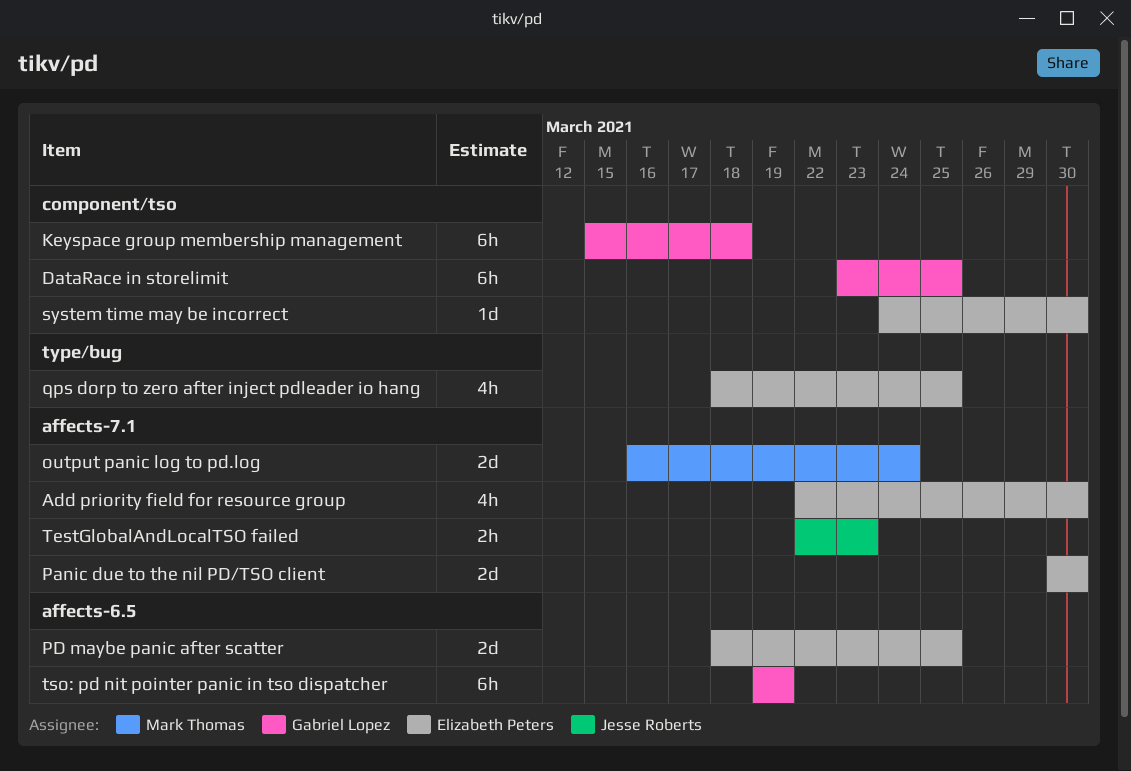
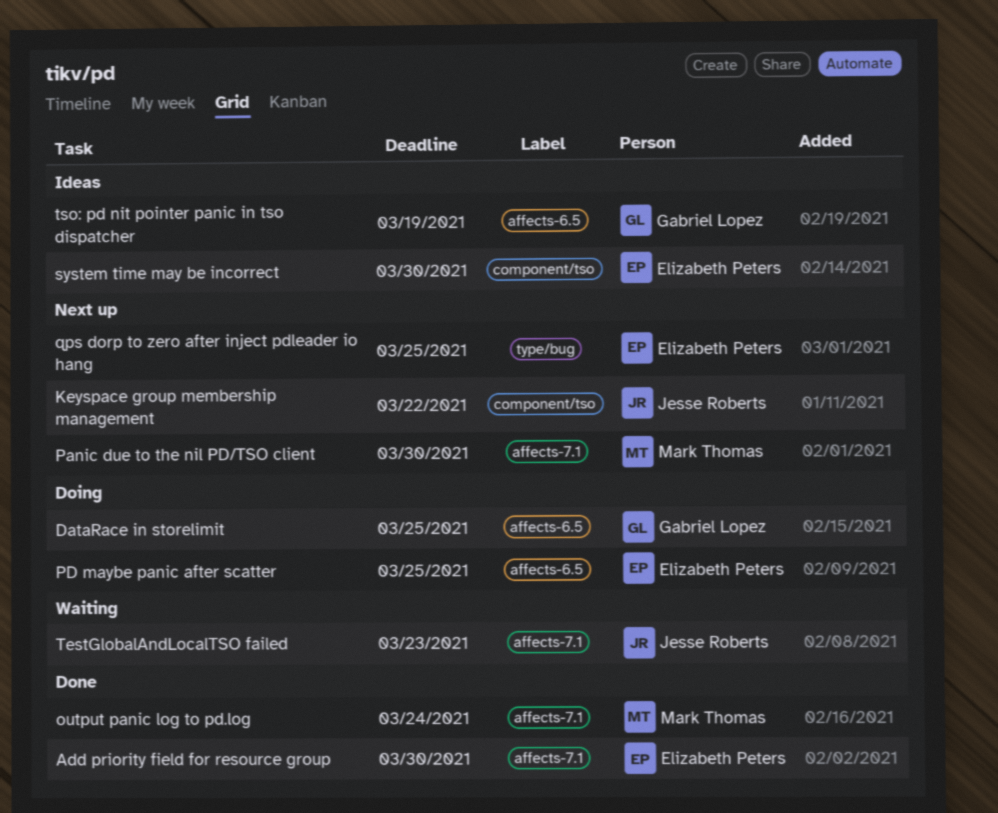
DataRace in storelimit, label: component/tso -> affects-6.5
Keyspace group membership management, owner: Gabriel Lopez -> Jesse Roberts
Keyspace group membership management, due: Mar 18 -> Mar 22
Panic due to the nil PD/TSO client, owner: Elizabeth Peters -> Mark Thomas

